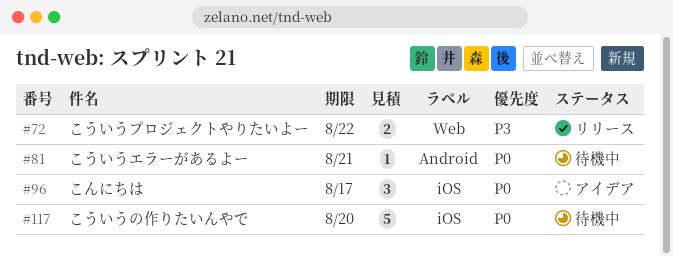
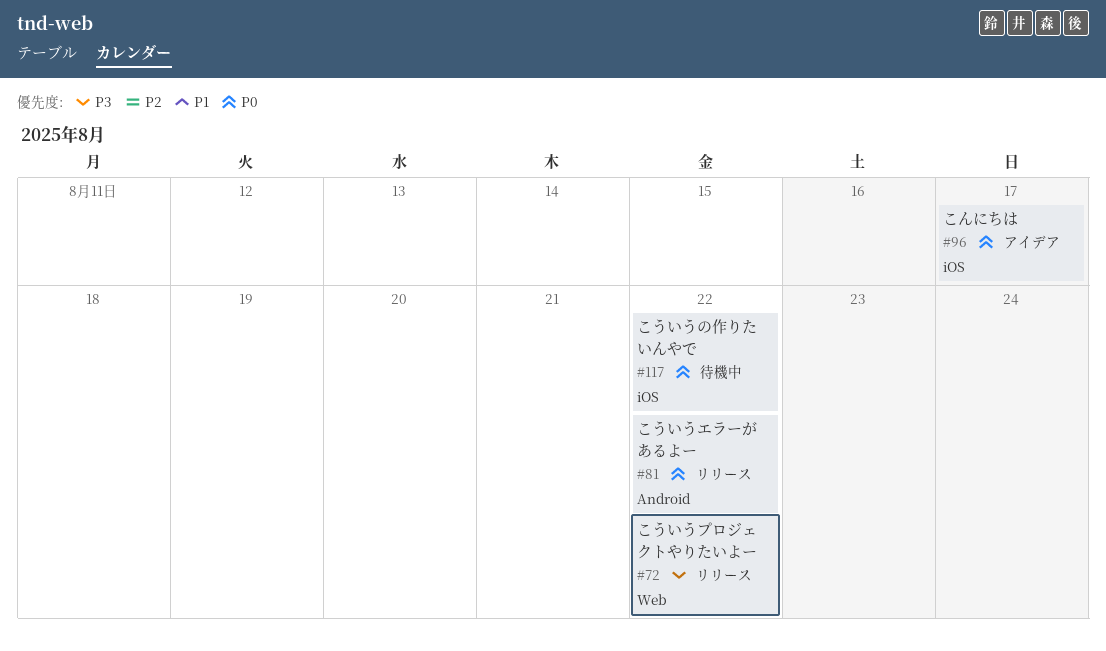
#81, status: 待機中 -> リリース
#81, due: Aug 21 -> Aug 22
#117, due: Aug 20 -> Aug 22

